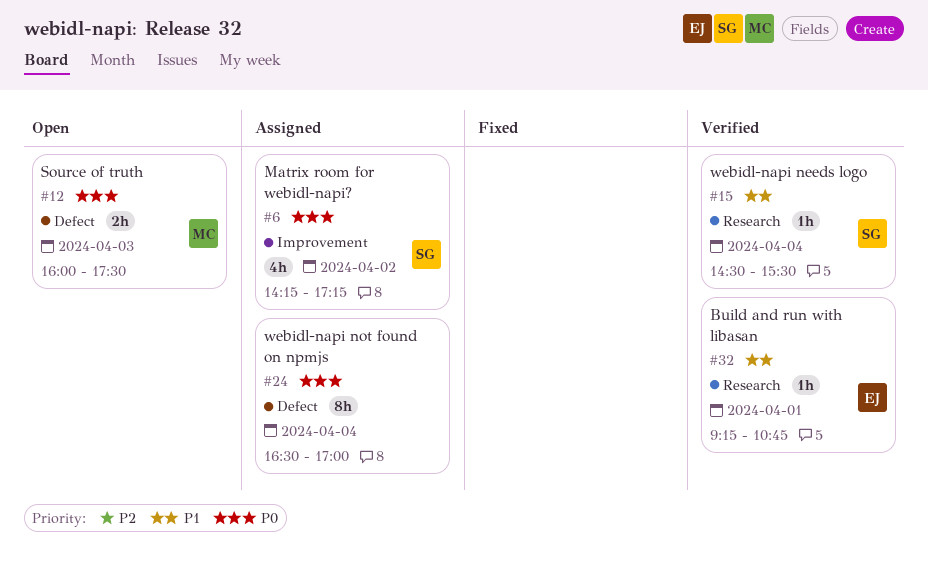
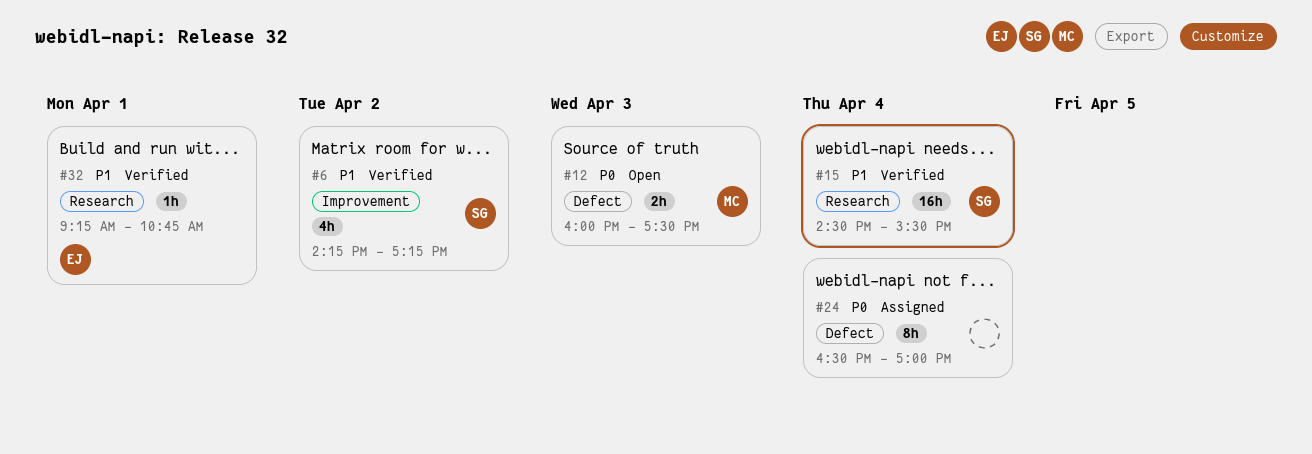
#6, status: Assigned -> Verified
#6, priority: P0 -> P1
#15, estimate: 1h -> 16h

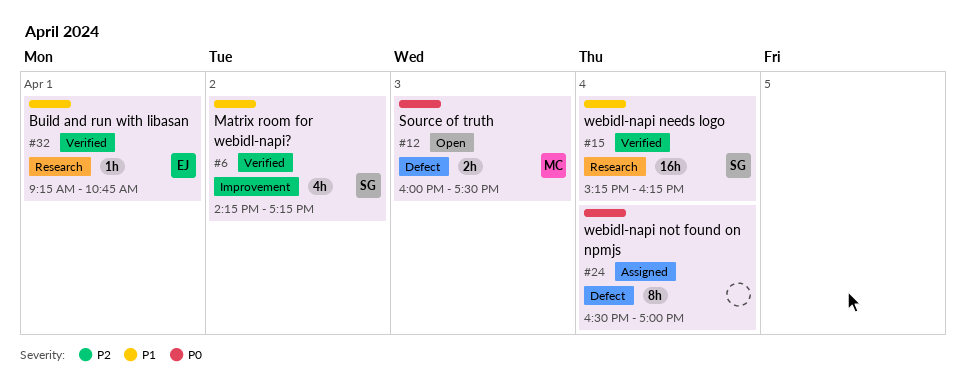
#15, begins: 14:30 -> 15:15
#15, ends: 15:30 -> 16:15

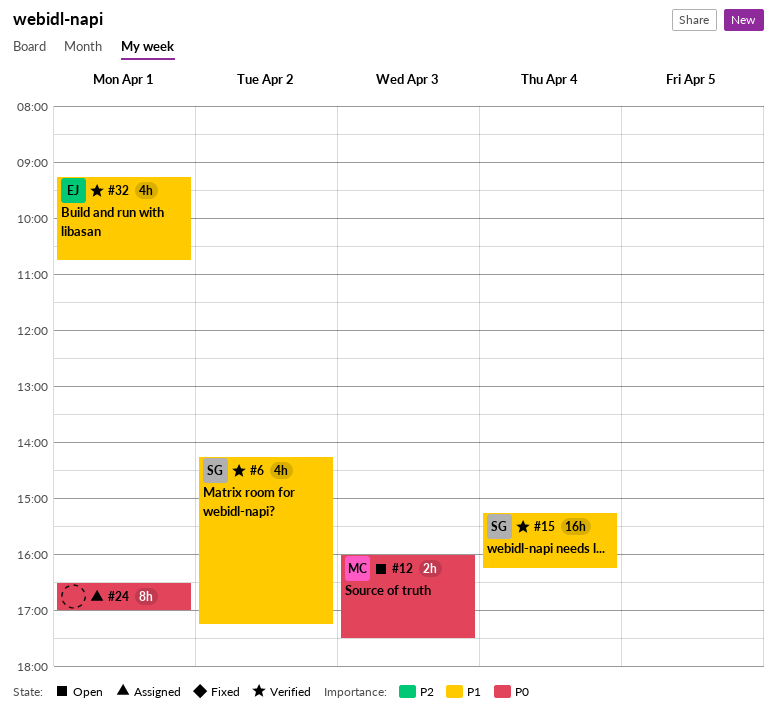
#24, day: Apr 4 -> Apr 1
#32, estimate: 1h -> 4h

